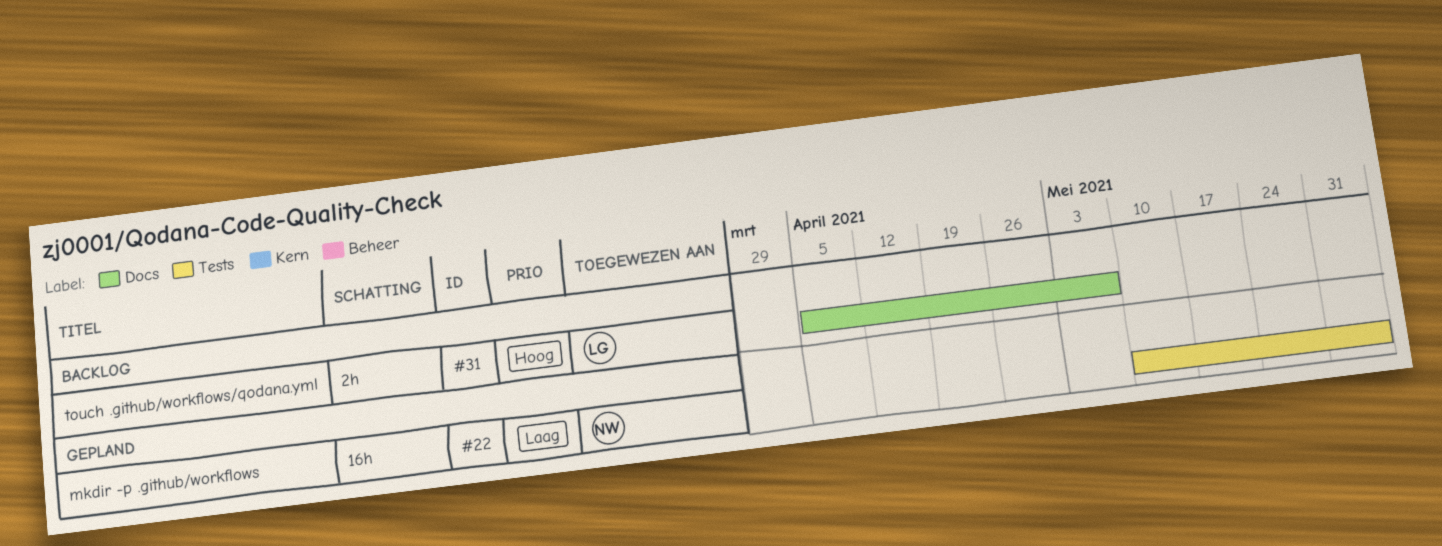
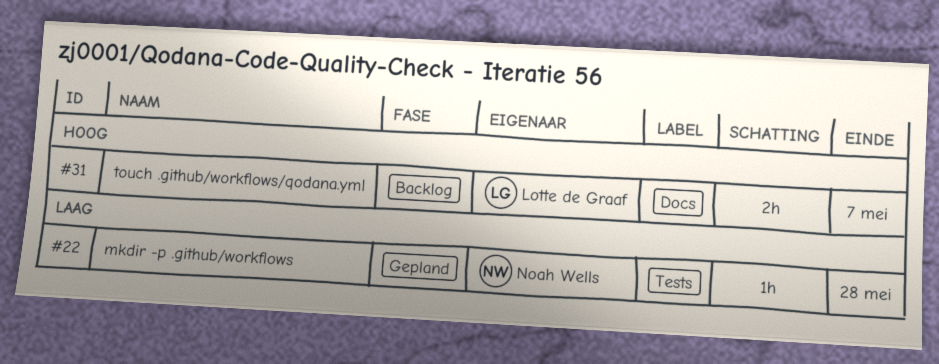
#22, estimate: 16h -> 1h
#22, due: Jun 4 -> May 28

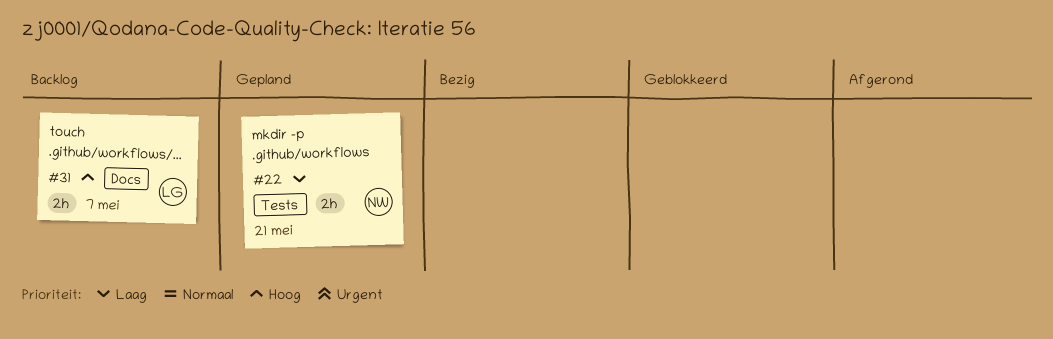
#22, estimate: 1h -> 2h
#22, due: May 28 -> May 21

